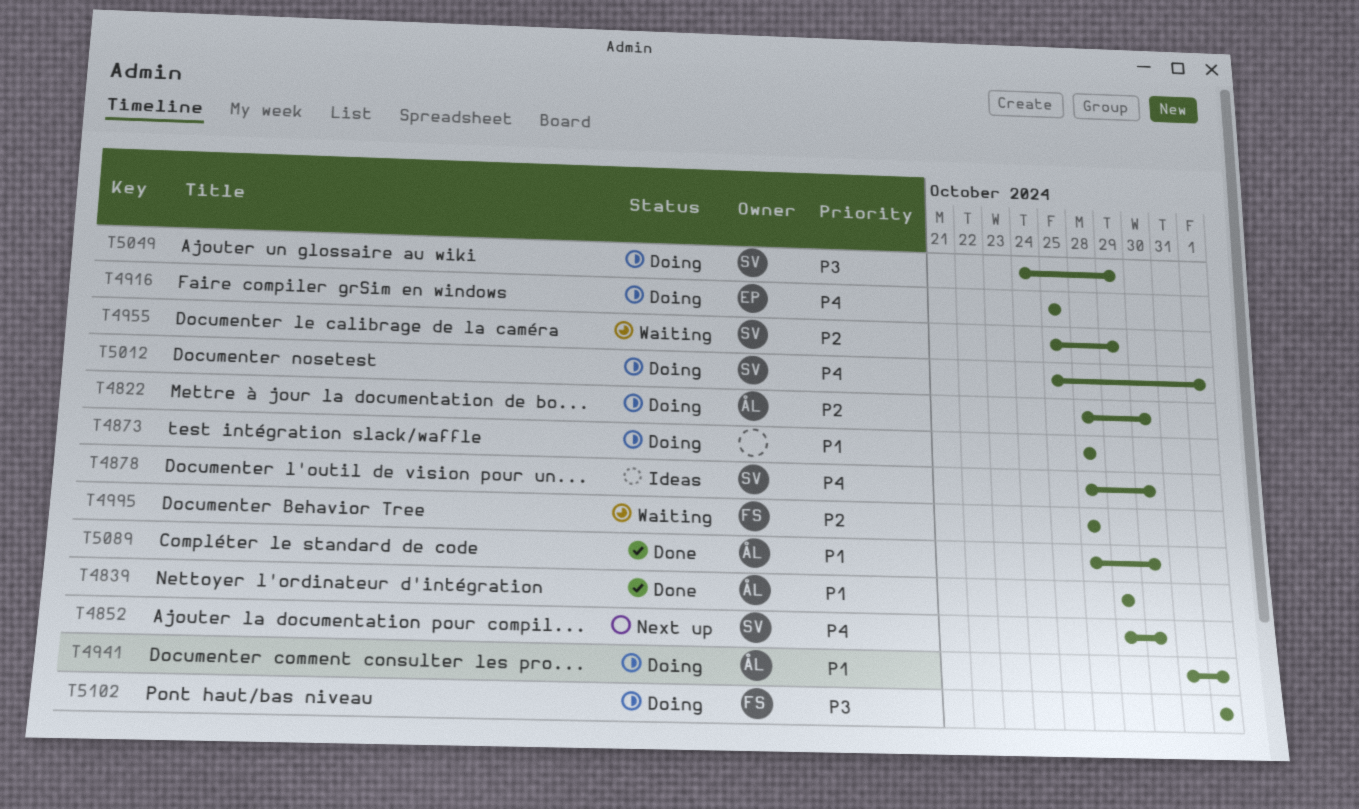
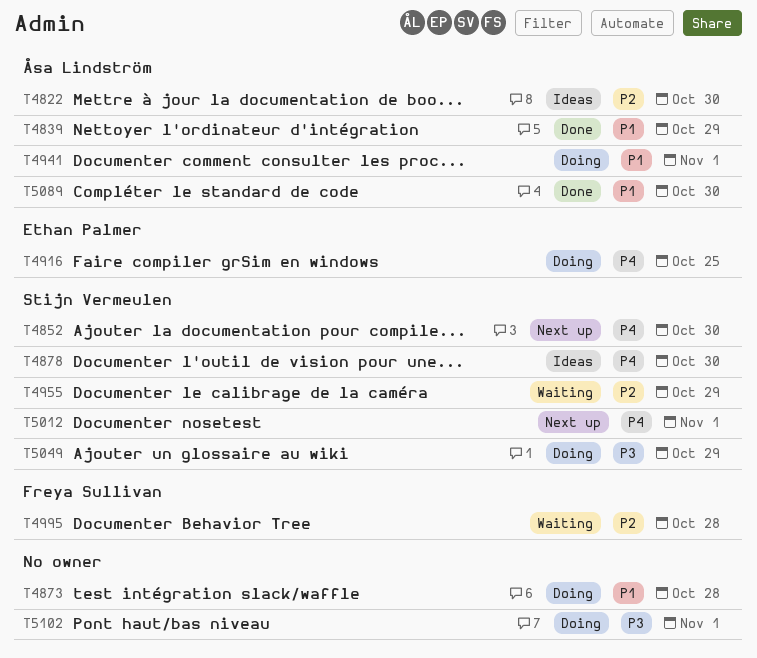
T4822, status: Doing -> Ideas
T5012, status: Doing -> Next up
T5102, owner: Freya Sullivan -> none

